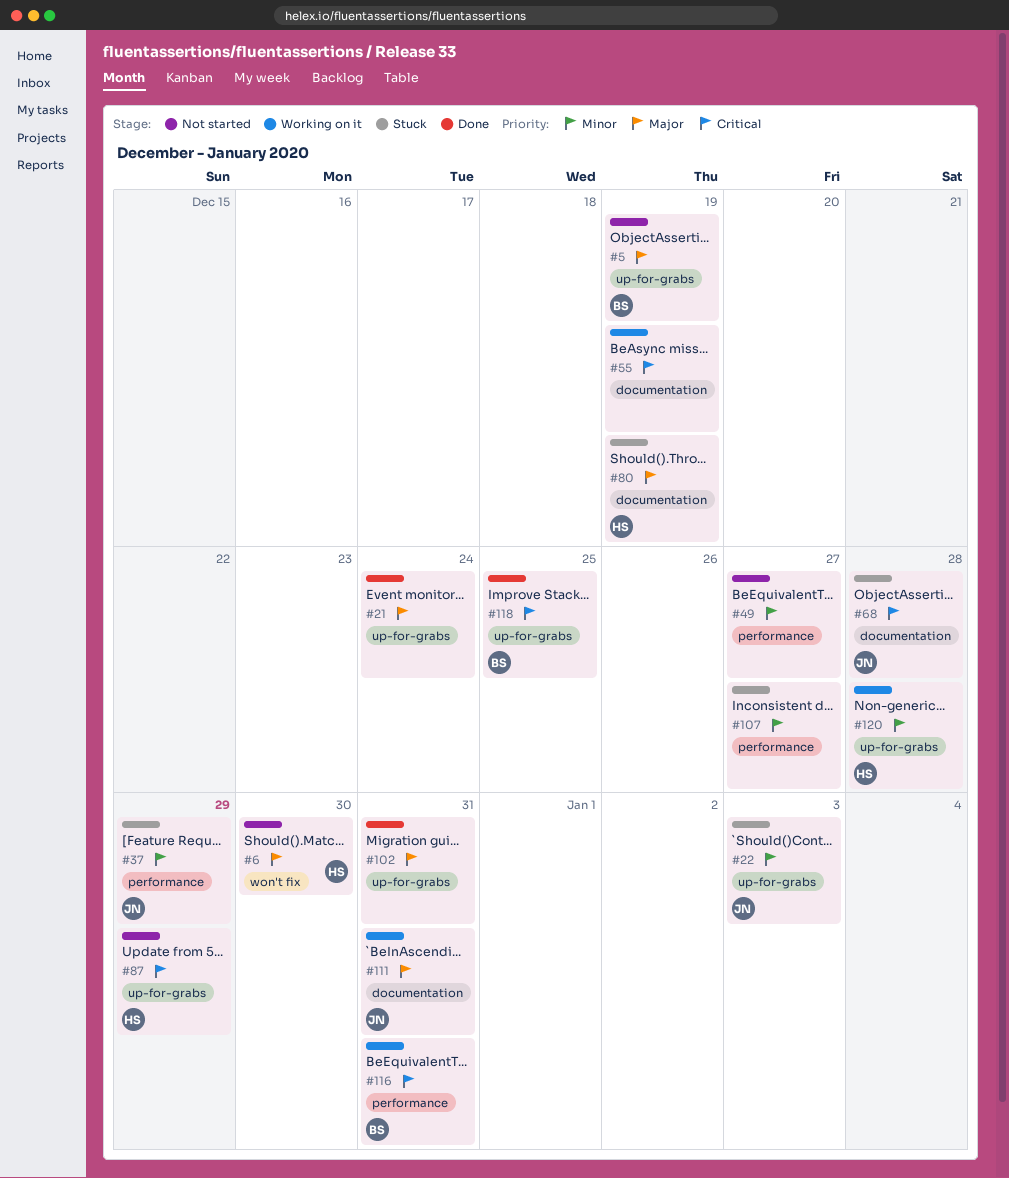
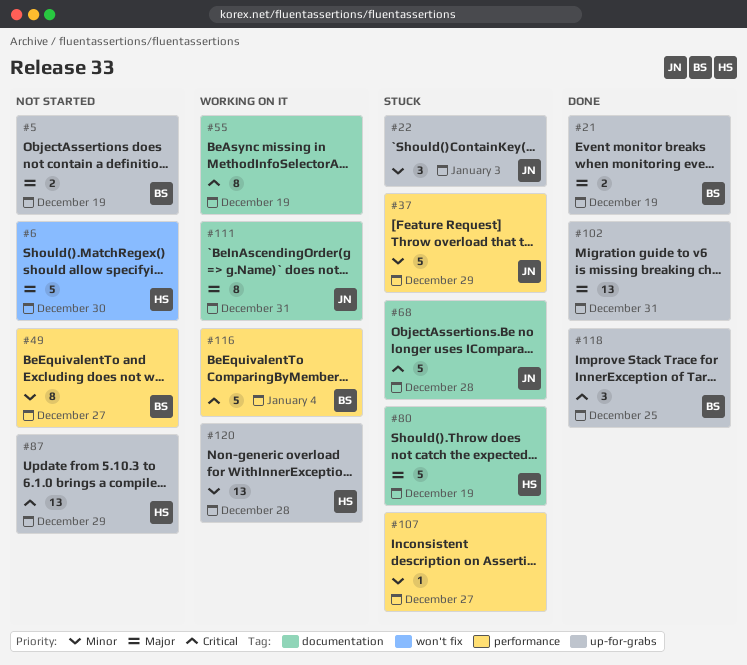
#21, owner: none -> BS
#21, due: Dec 24 -> Dec 19
#49, owner: none -> BS
#116, due: Dec 31 -> Jan 4

